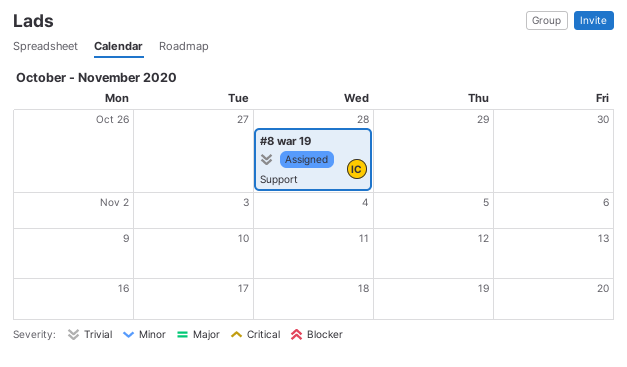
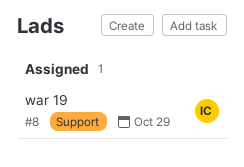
#8, due: Oct 28 -> Oct 29

